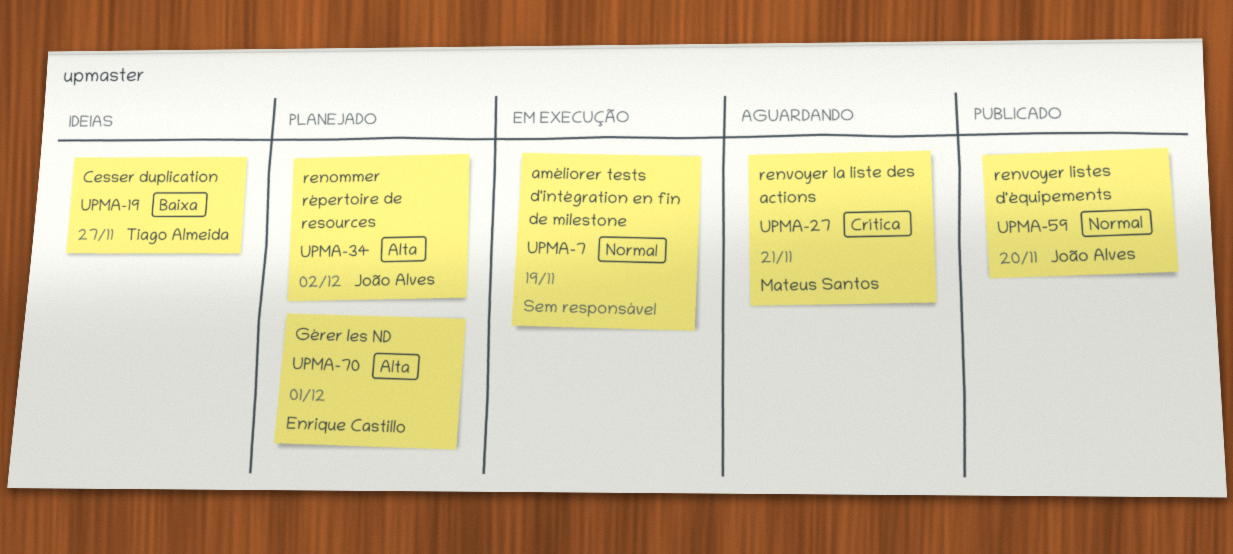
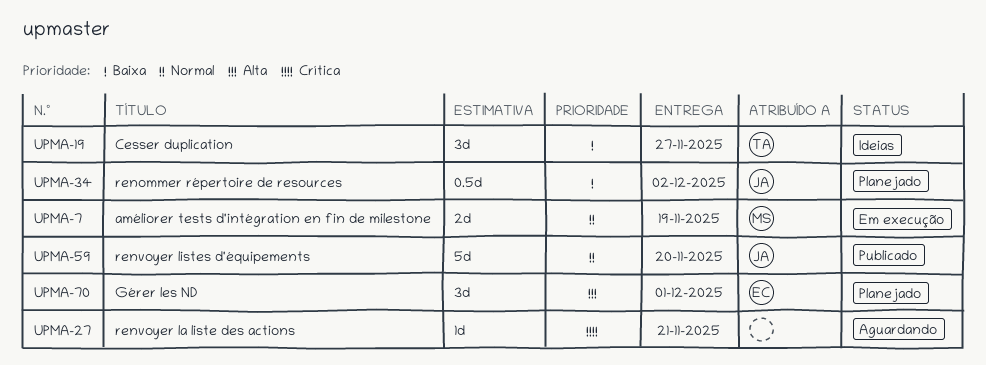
UPMA-7, owner: none -> Mateus Santos
UPMA-27, owner: Mateus Santos -> none
UPMA-34, priority: Alta -> Baixa

